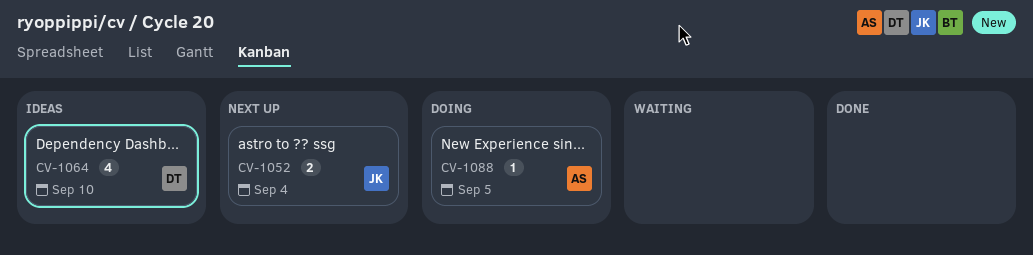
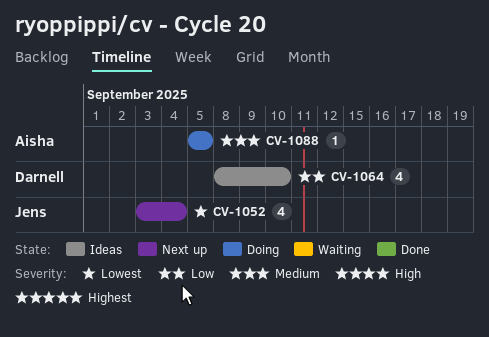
CV-1052, estimate: 2 -> 4

